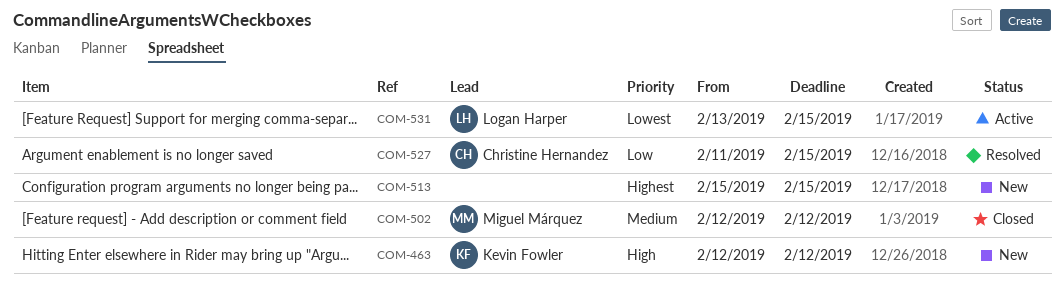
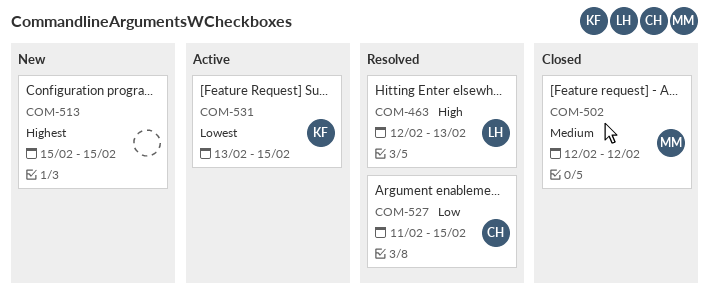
COM-463, status: New -> Resolved
COM-463, owner: Kevin Fowler -> Logan Harper
COM-463, due: Feb 12 -> Feb 13
COM-531, owner: Logan Harper -> Kevin Fowler

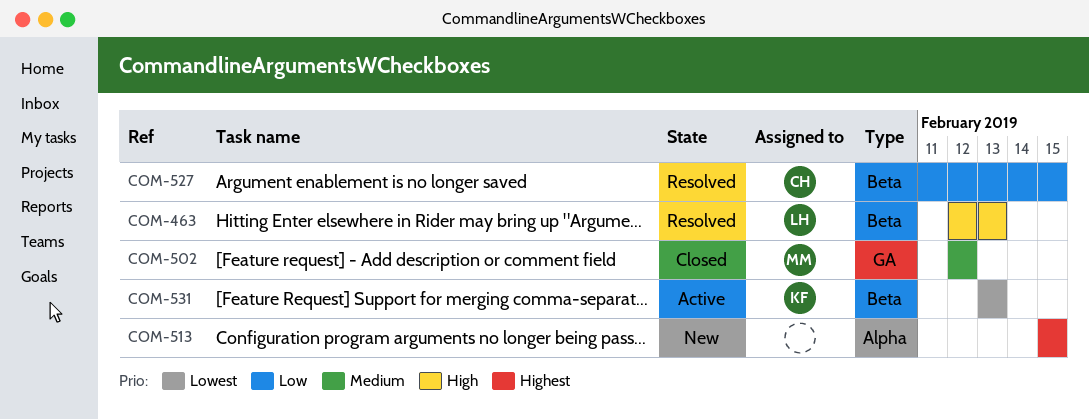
COM-531, due: Feb 15 -> Feb 13

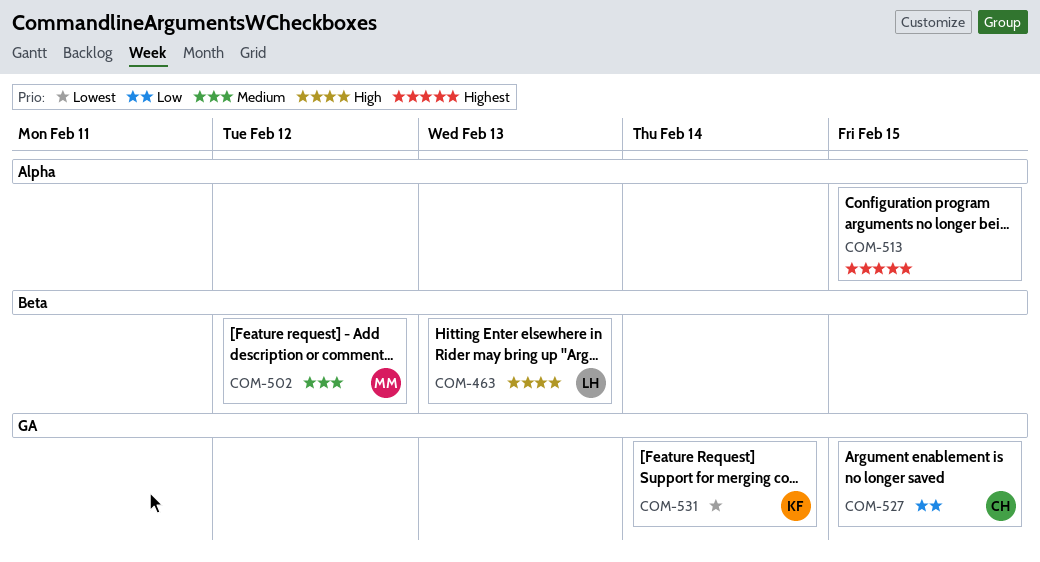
COM-502, label: GA -> Beta
COM-527, label: Beta -> GA
COM-531, label: Beta -> GA
COM-531, due: Feb 13 -> Feb 14

